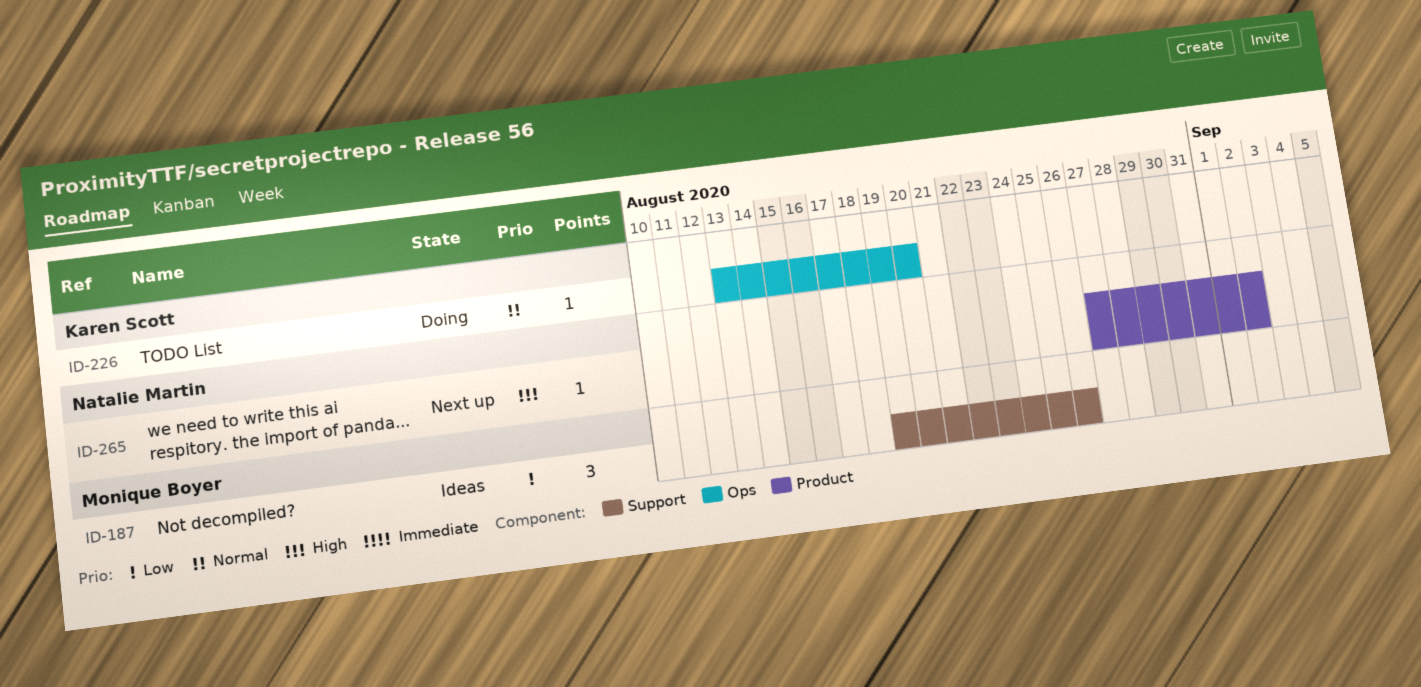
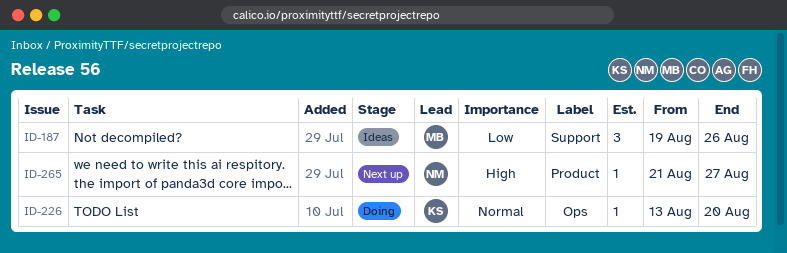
ID-265, start: Aug 27 -> Aug 21
ID-265, due: Sep 2 -> Aug 27

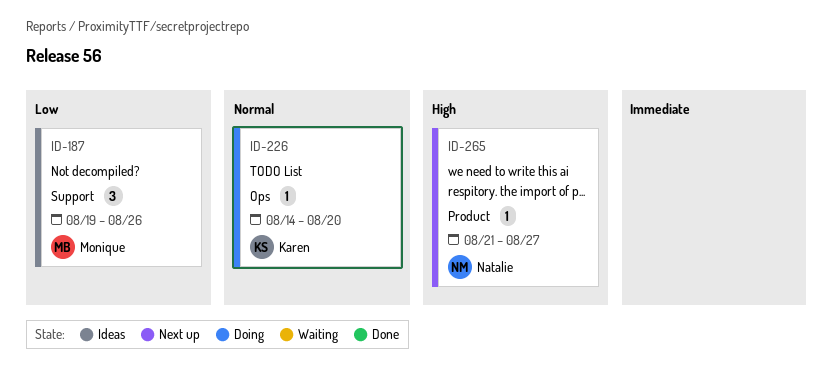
ID-226, start: Aug 13 -> Aug 14

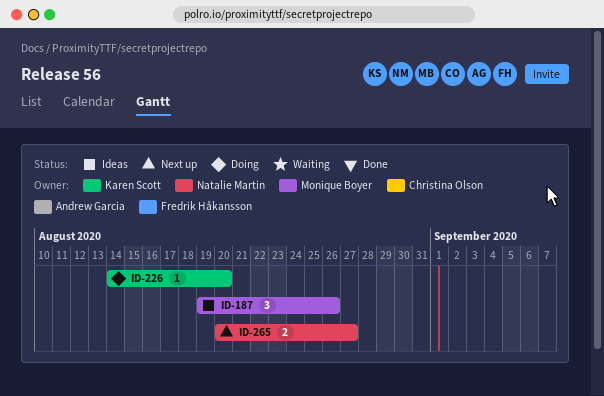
ID-265, estimate: 1 -> 2
ID-265, start: Aug 21 -> Aug 20

